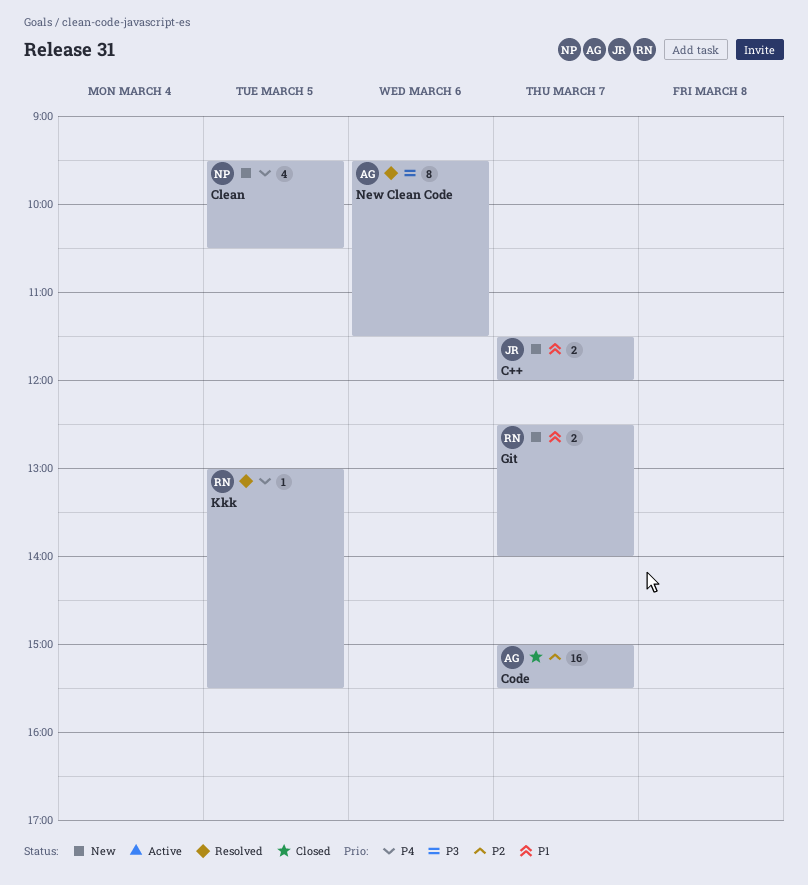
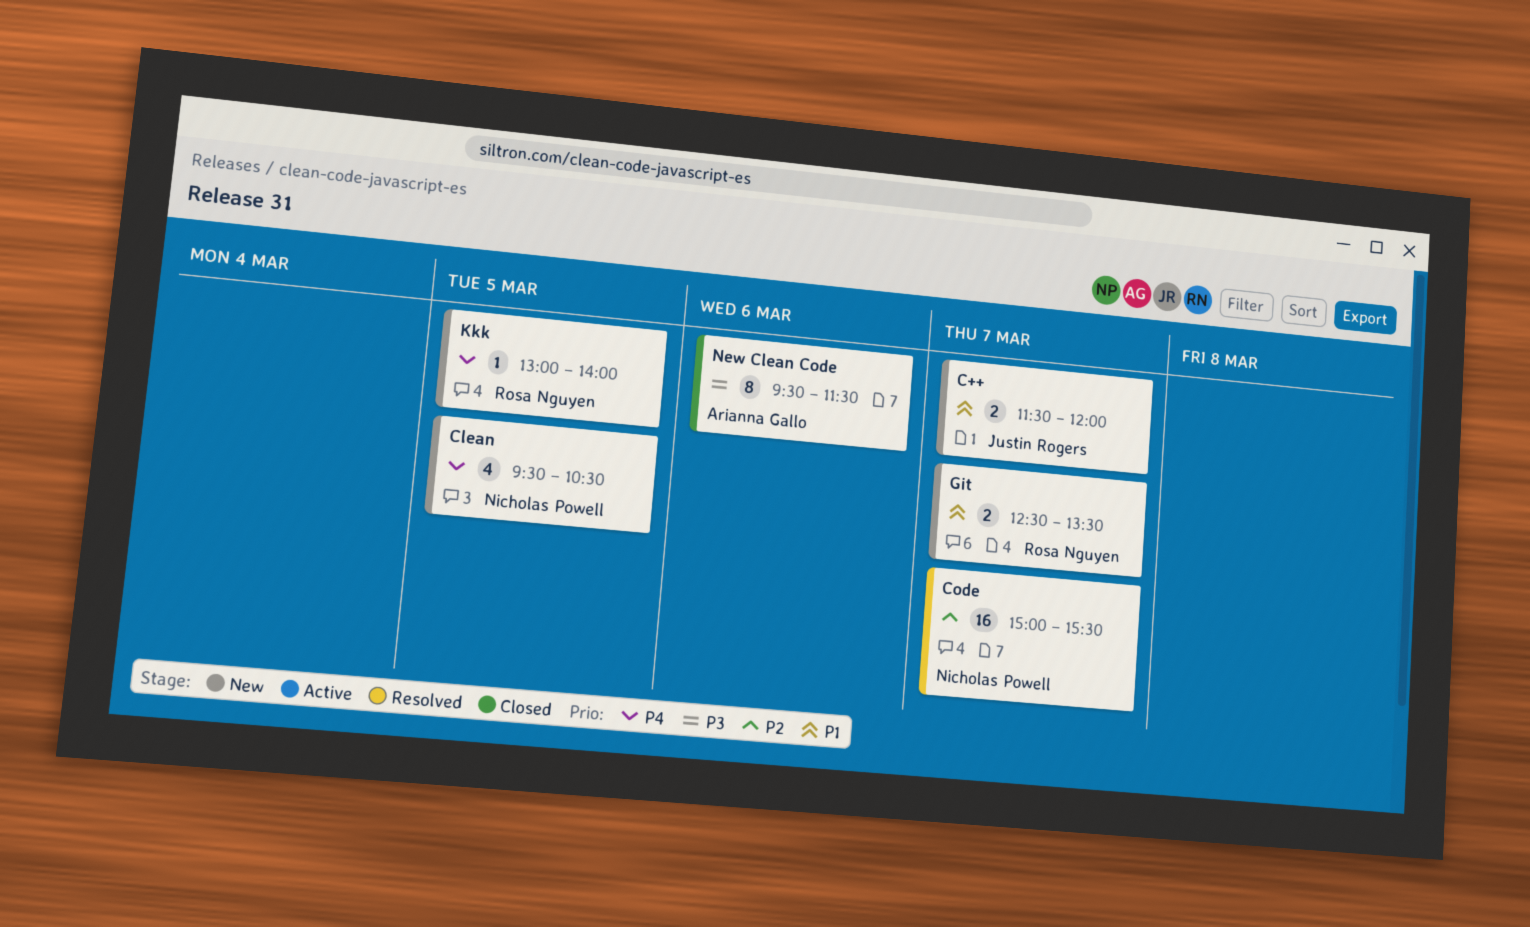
Code, status: Closed -> Resolved
Code, owner: Arianna Gallo -> Nicholas Powell
Git, ends: 14:00 -> 13:30
Kkk, status: Resolved -> New
Kkk, ends: 15:30 -> 14:00
New Clean Code, status: Resolved -> Closed

